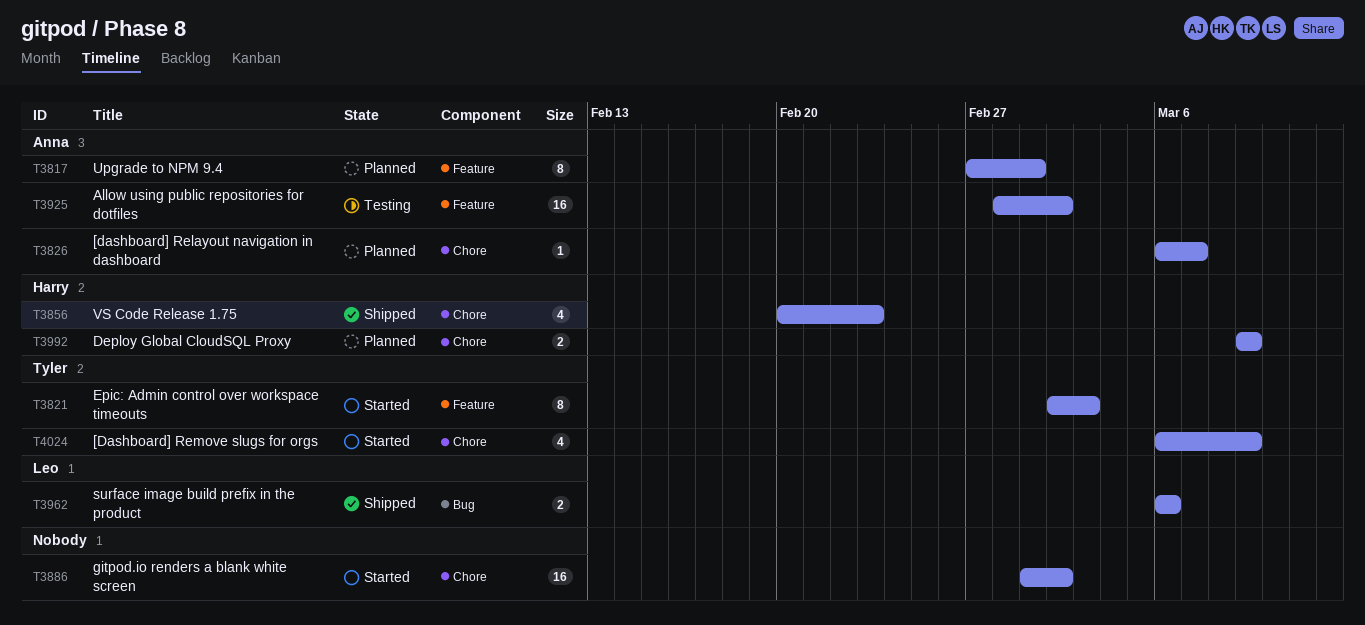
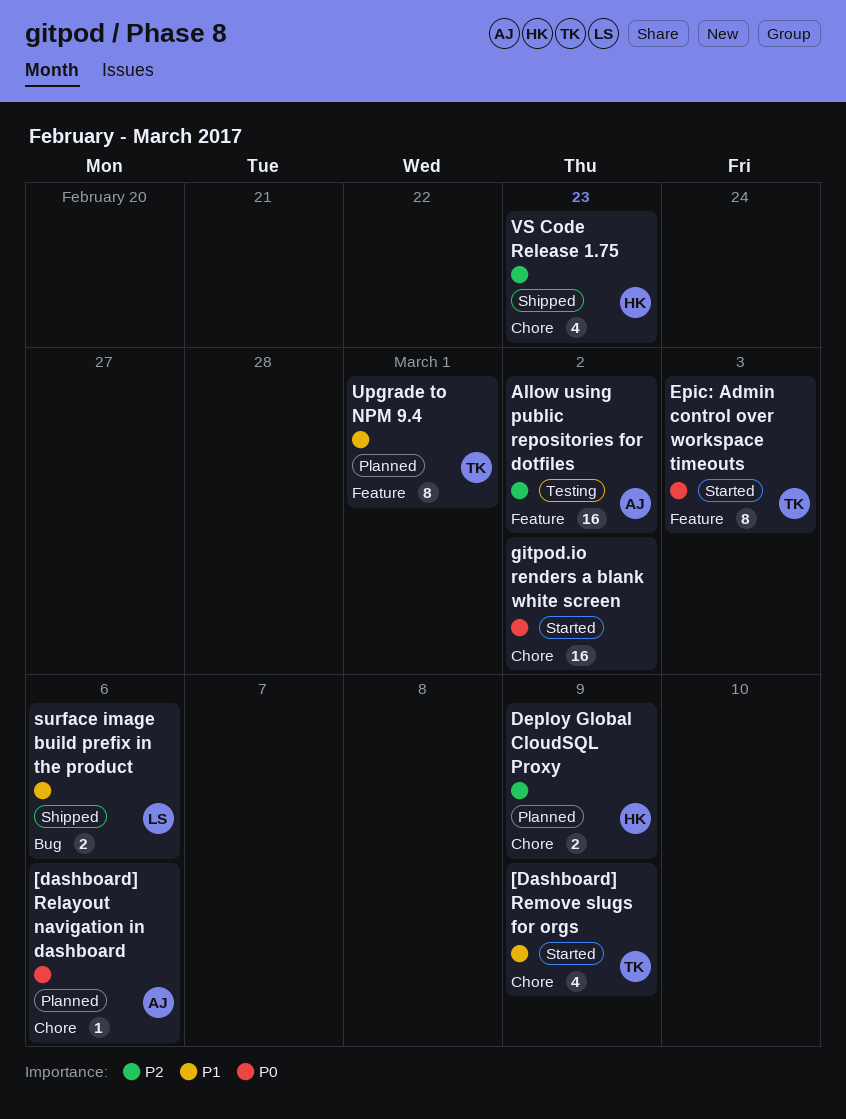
[dashboard] Relayout navigation in dashboard, due: Mar 7 -> Mar 6
Upgrade to NPM 9.4, owner: Anna -> Tyler

